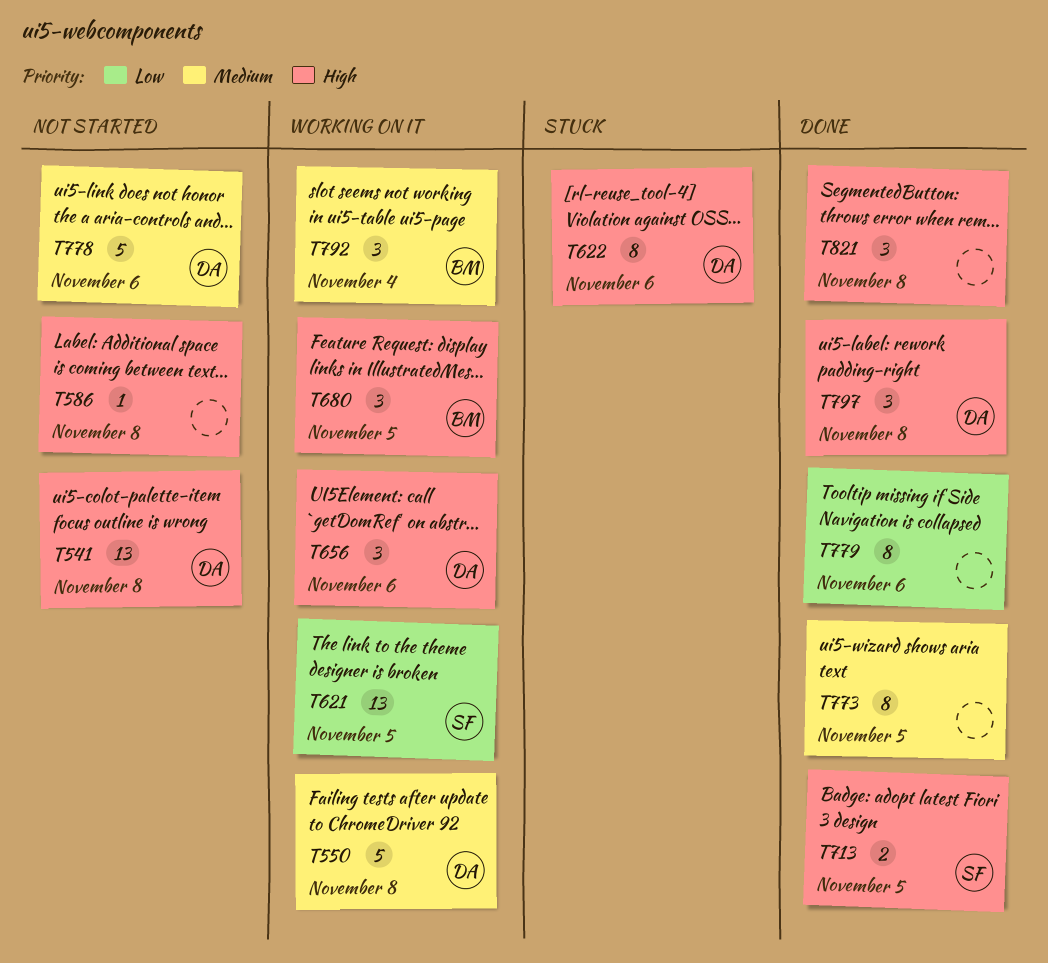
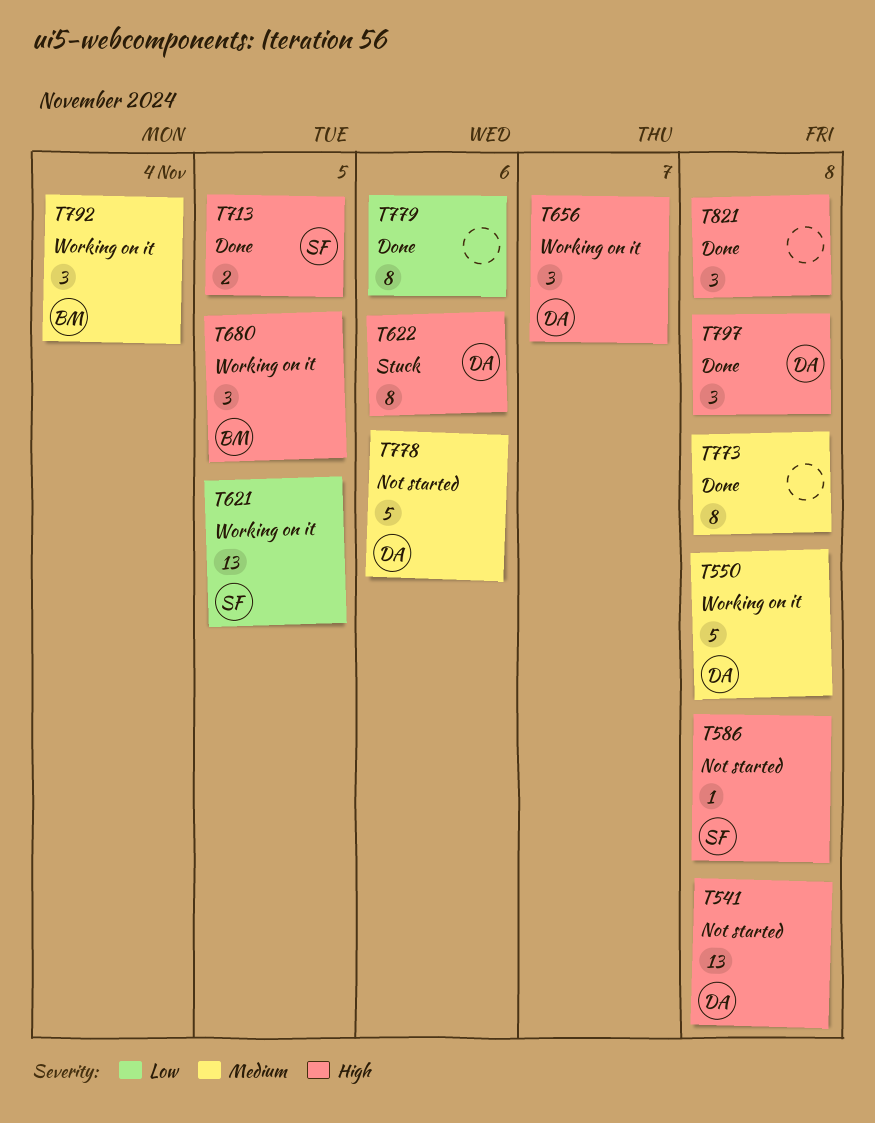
T586, owner: none -> SF
T656, due: Nov 6 -> Nov 7
T773, due: Nov 5 -> Nov 8

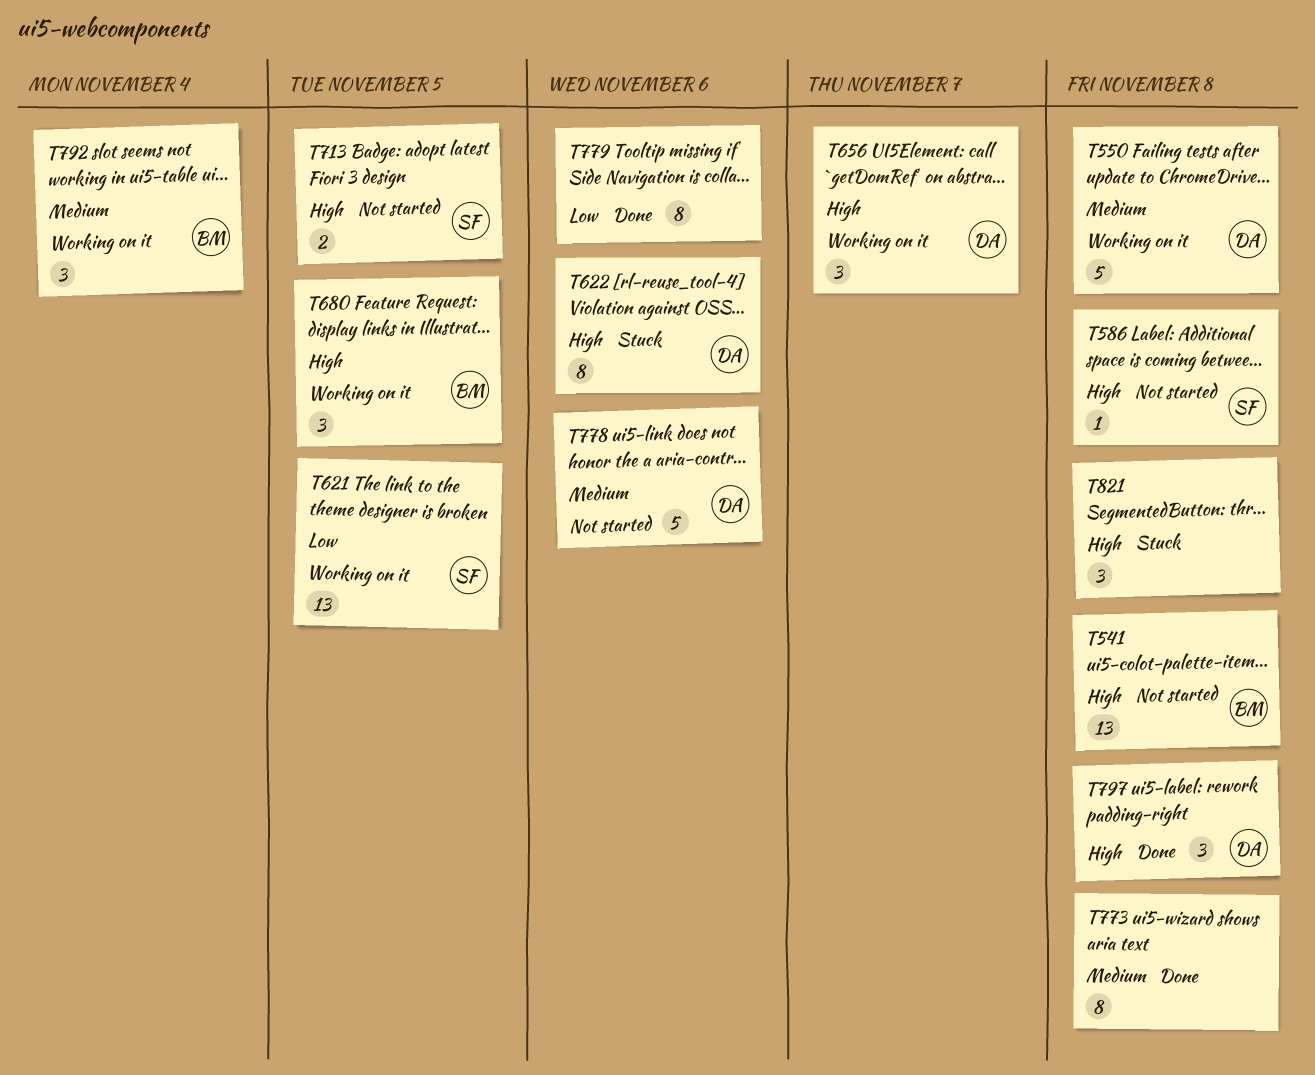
T541, owner: DA -> BM
T713, status: Done -> Not started
T821, status: Done -> Stuck

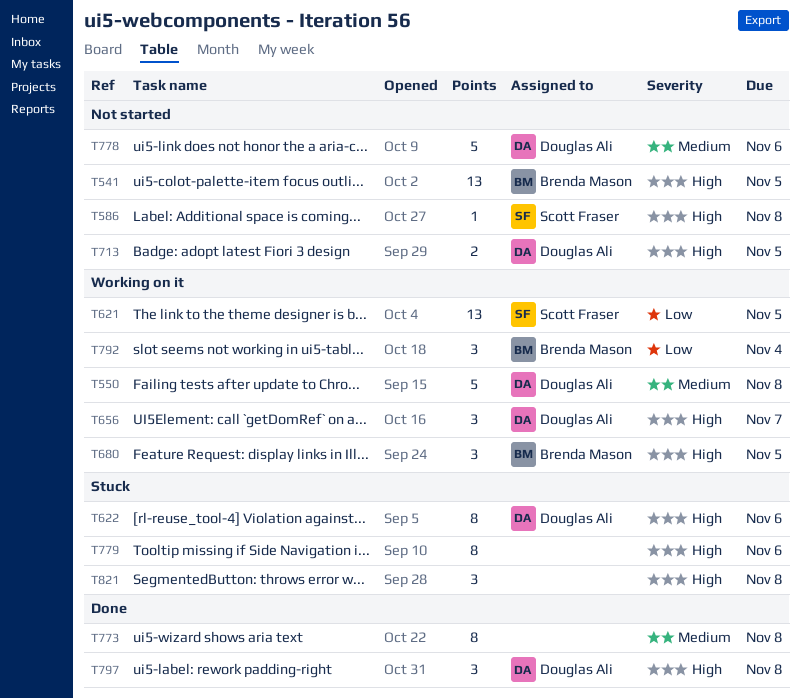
T541, due: Nov 8 -> Nov 5
T713, owner: Scott Fraser -> Douglas Ali
T779, status: Done -> Stuck
T779, priority: Low -> High
T792, priority: Medium -> Low

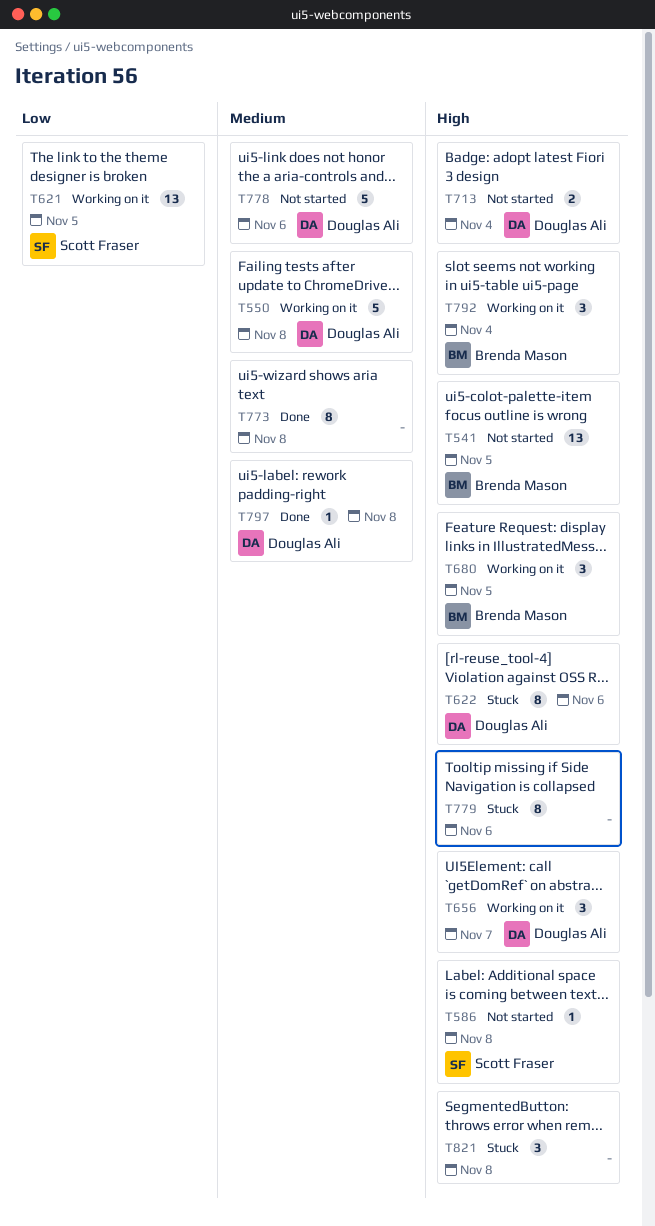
T713, due: Nov 5 -> Nov 4
T792, priority: Low -> High
T797, priority: High -> Medium
T797, estimate: 3 -> 1

